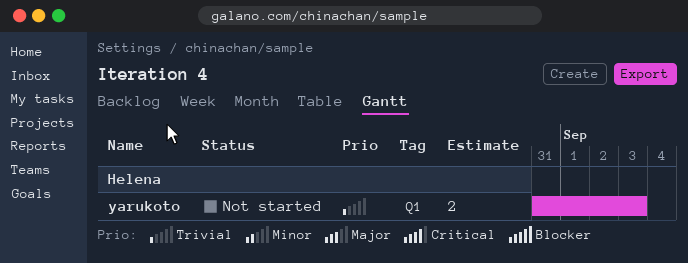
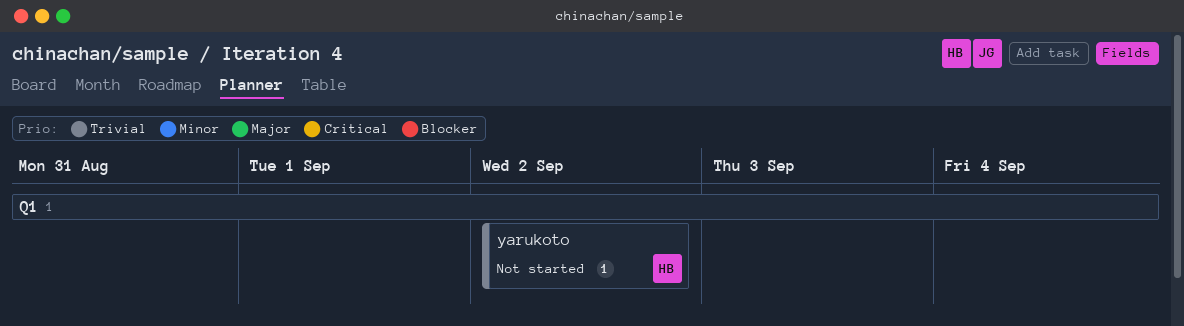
yarukoto, estimate: 2 -> 1
yarukoto, due: Sep 3 -> Sep 2

